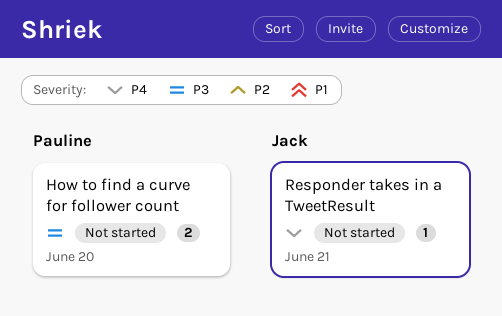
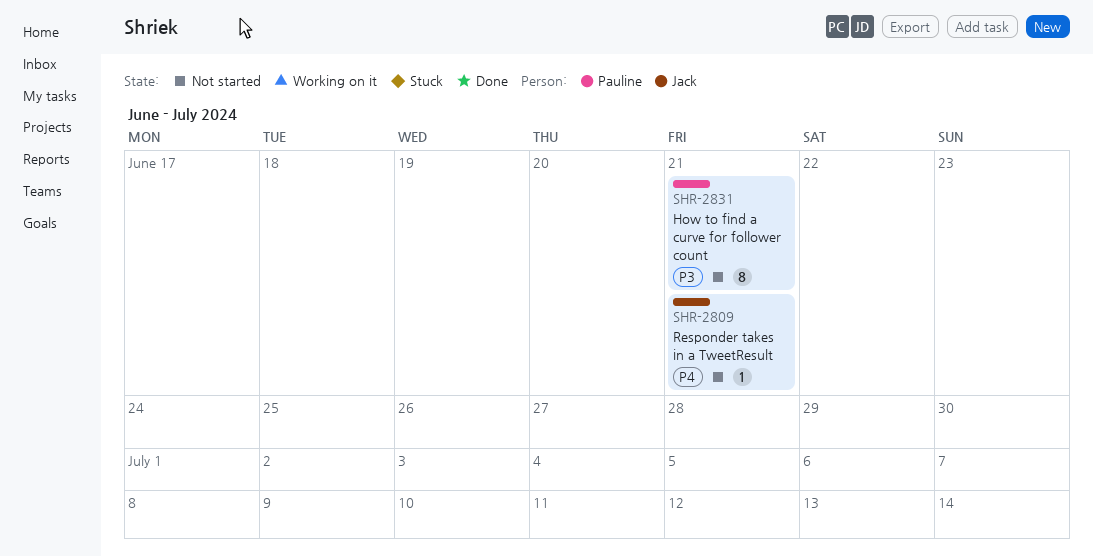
How to find a curve for follower count, estimate: 2 -> 8
How to find a curve for follower count, due: Jun 20 -> Jun 21

